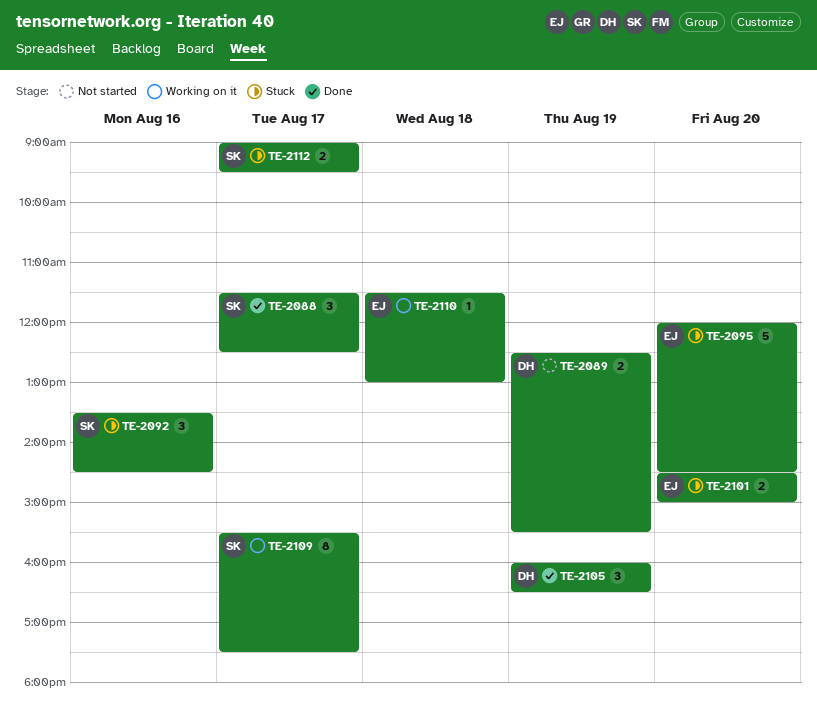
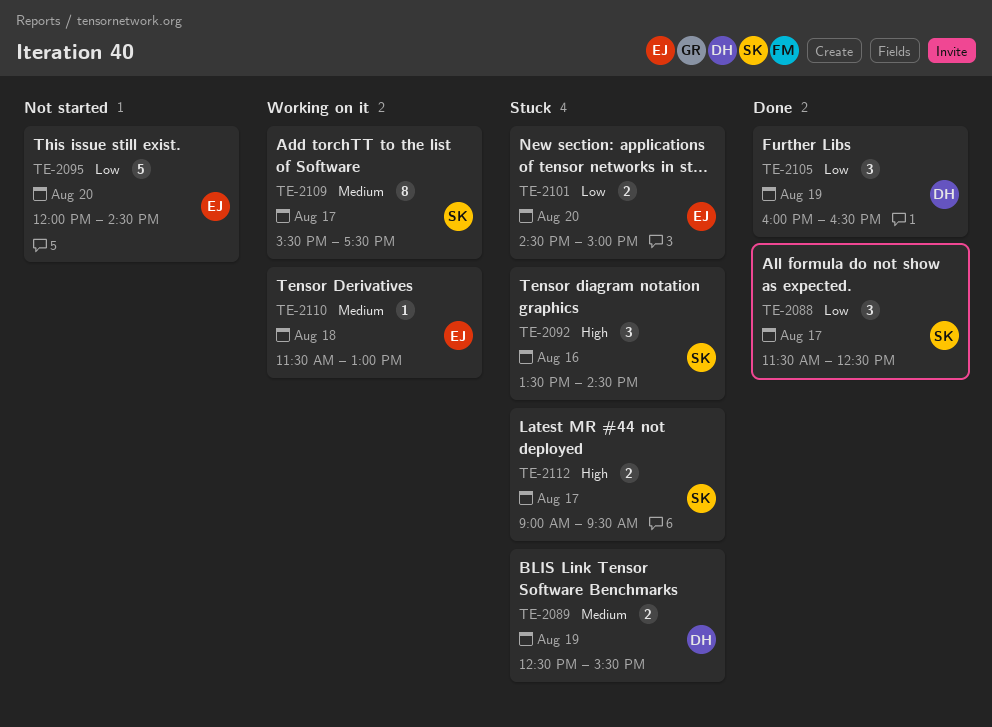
TE-2089, status: Not started -> Stuck
TE-2095, status: Stuck -> Not started

